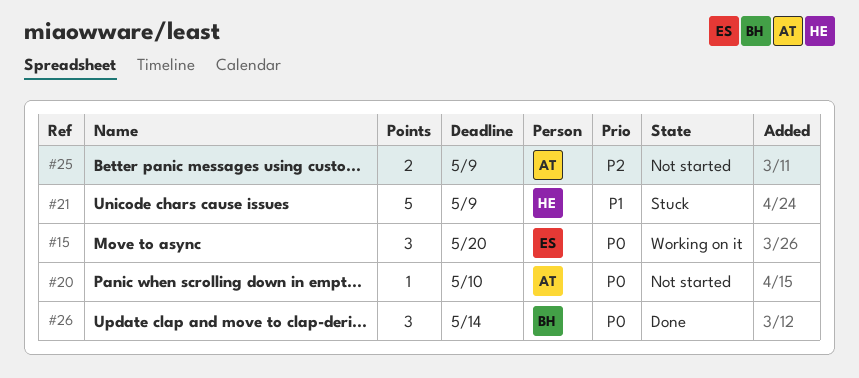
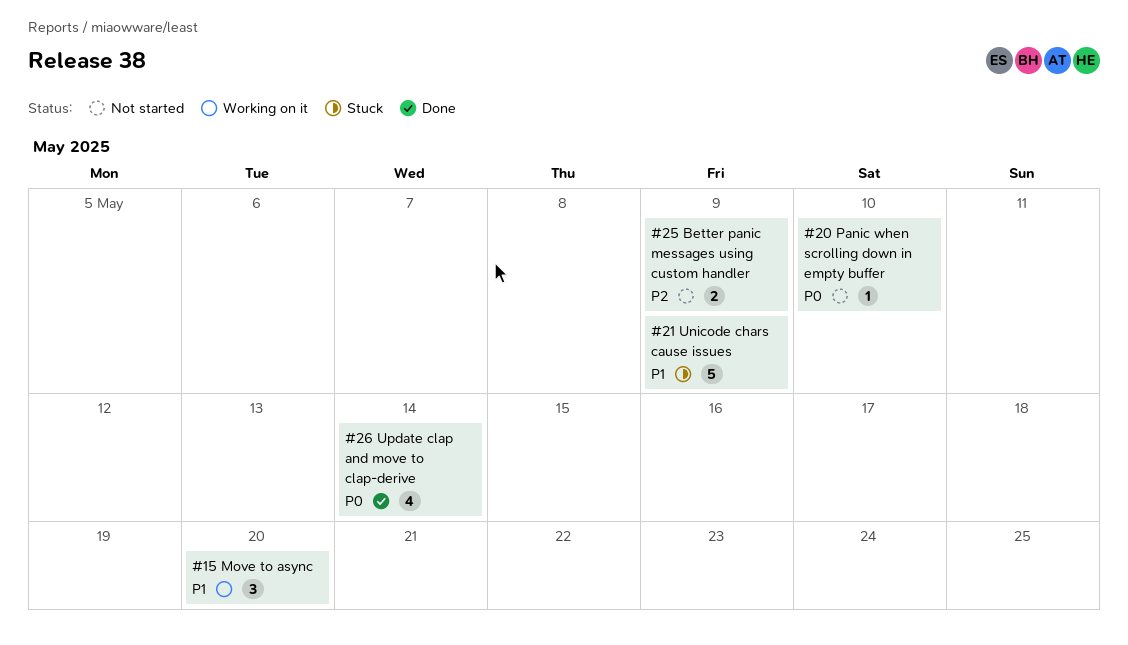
#15, priority: P0 -> P1
#26, estimate: 3 -> 4

